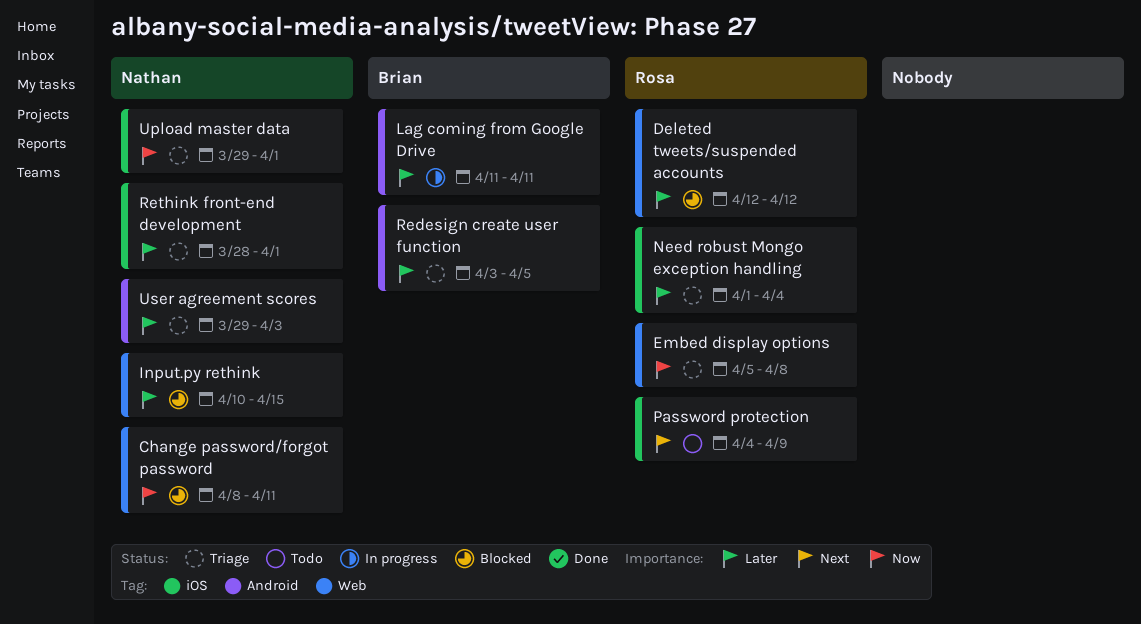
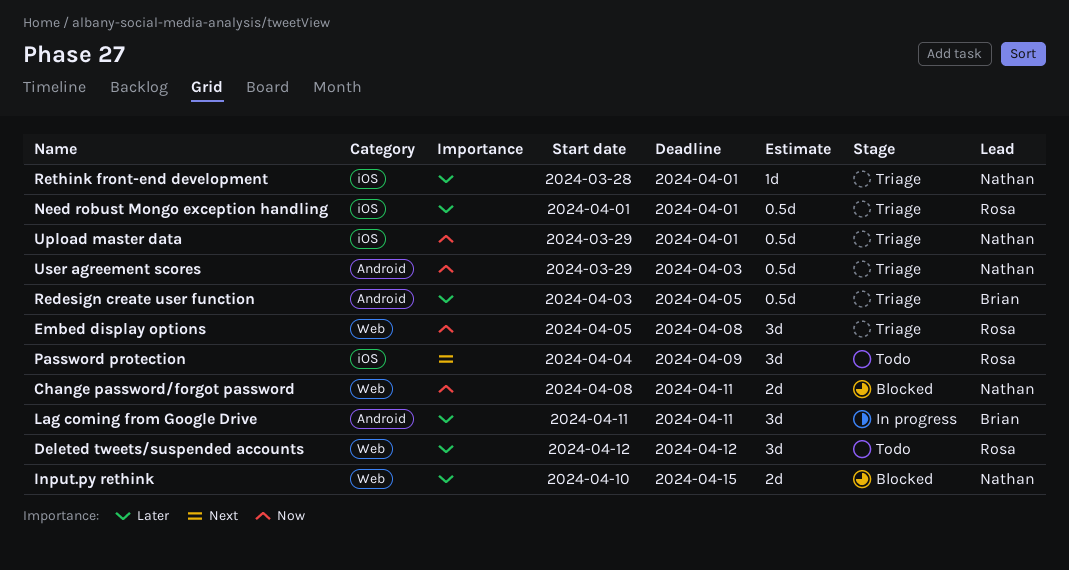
Deleted tweets/suspended accounts, status: Blocked -> Todo
Need robust Mongo exception handling, due: Apr 4 -> Apr 1
User agreement scores, priority: Later -> Now

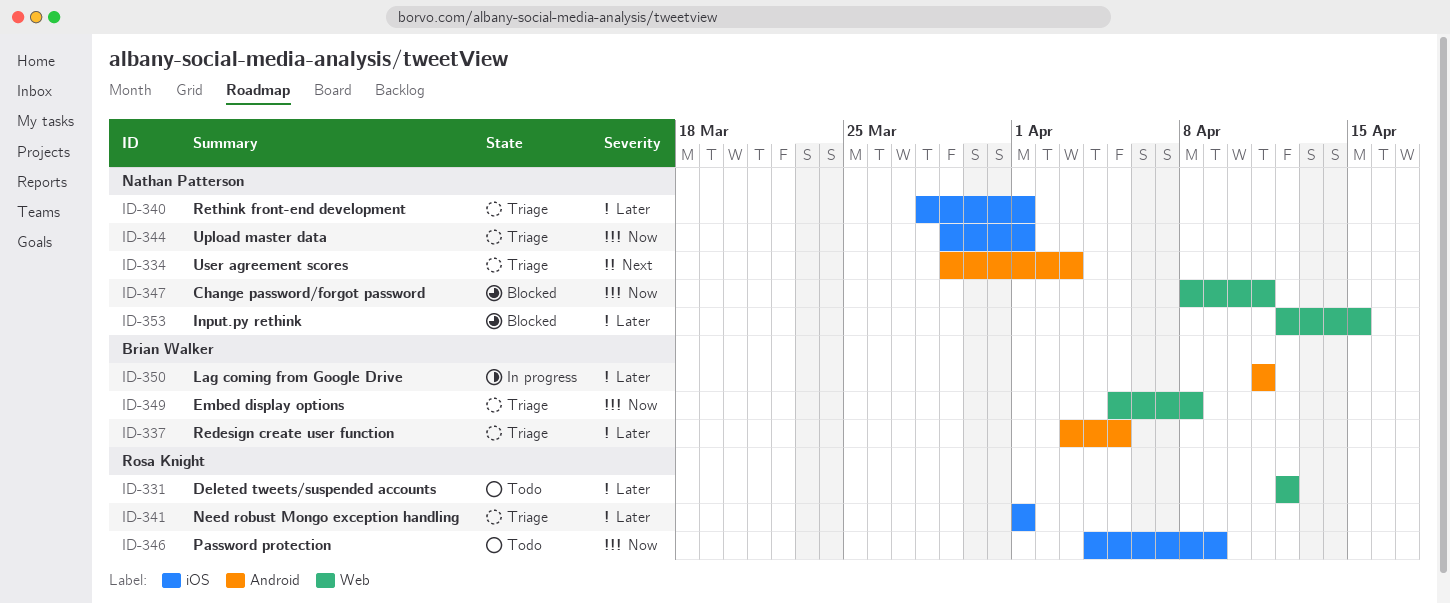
Embed display options, owner: Rosa Knight -> Brian Walker
Input.py rethink, start: Apr 10 -> Apr 12
Password protection, priority: Next -> Now
User agreement scores, priority: Now -> Next

